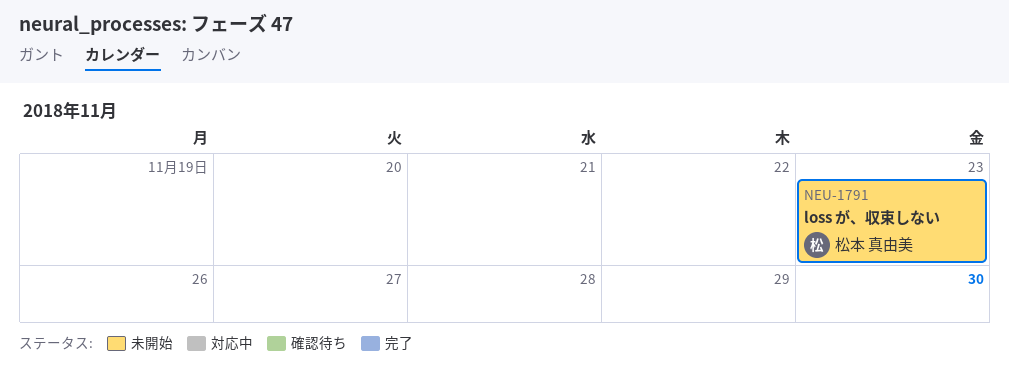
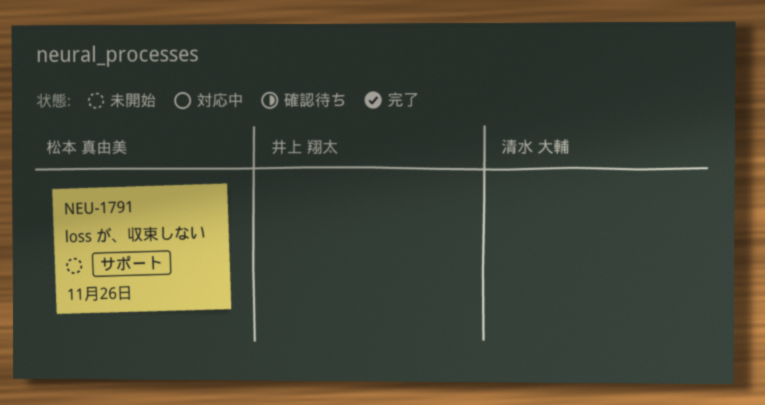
NEU-1791, due: Nov 23 -> Nov 26

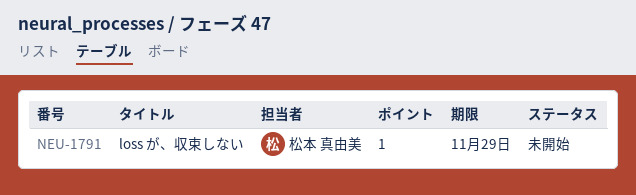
NEU-1791, due: Nov 26 -> Nov 29

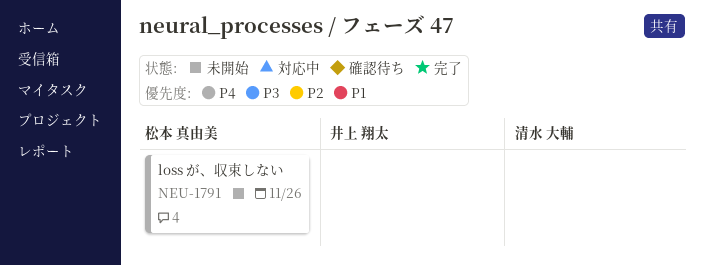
NEU-1791, due: Nov 29 -> Nov 26

